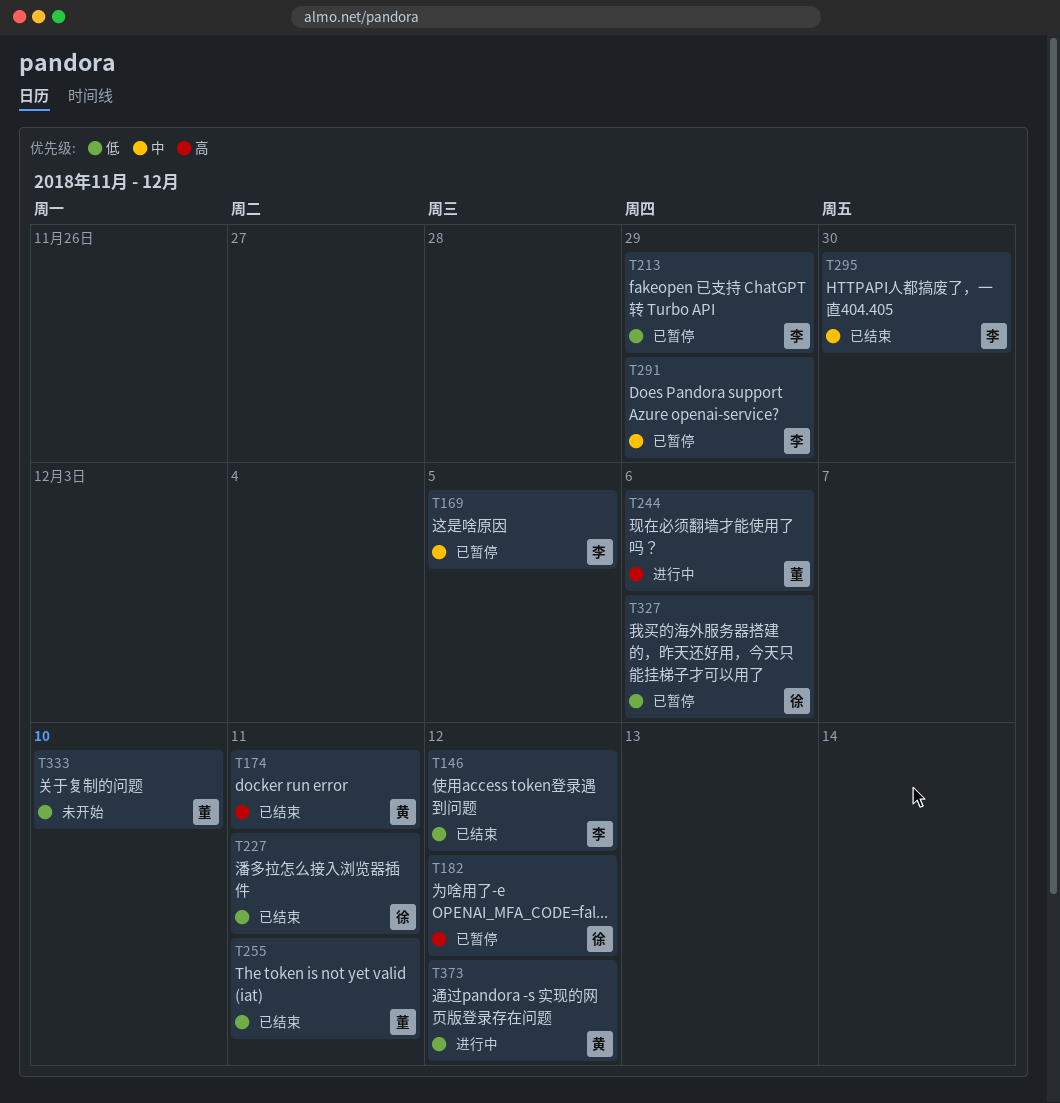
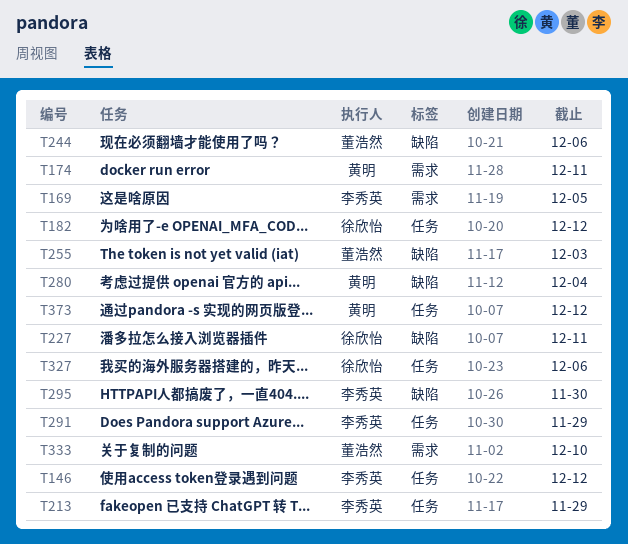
T255, due: Dec 11 -> Dec 3
T280: none -> present

